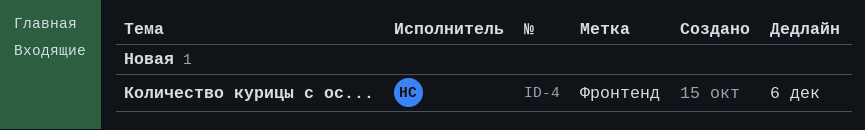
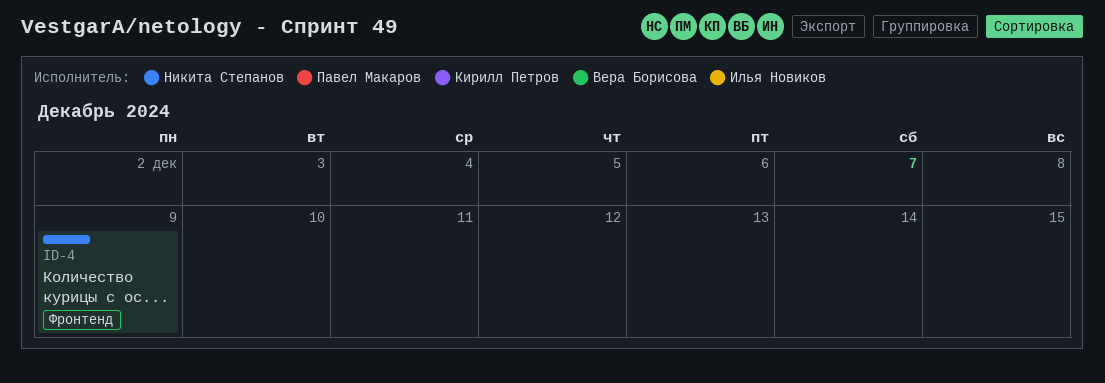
ID-4, due: Dec 6 -> Dec 9

